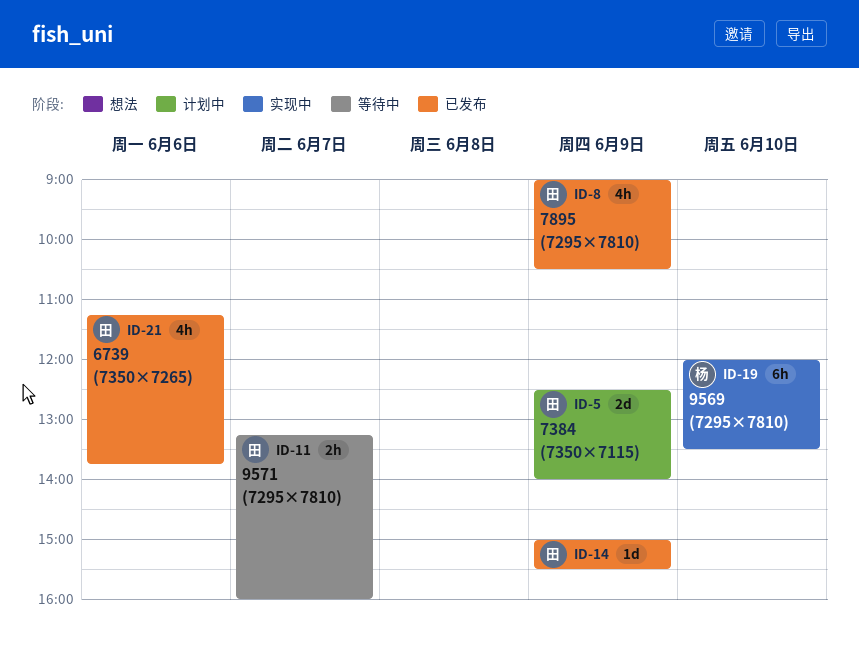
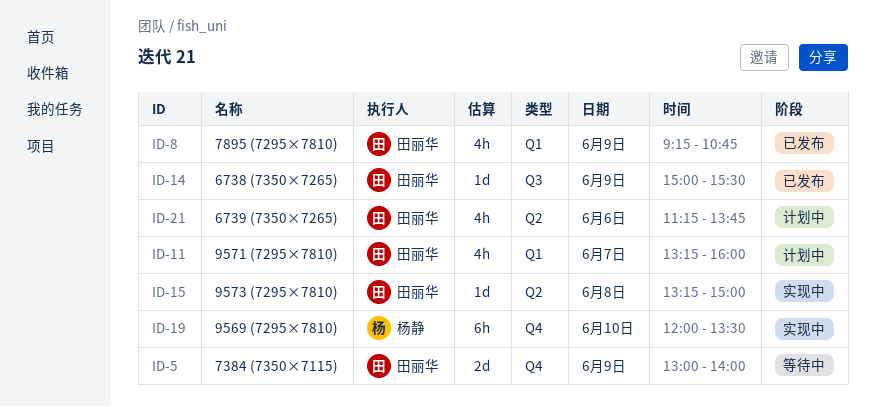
ID-5, status: 计划中 -> 等待中
ID-5, begins: 12:30 -> 13:00
ID-8, begins: 09:00 -> 09:15
ID-8, ends: 10:30 -> 10:45
ID-11, status: 等待中 -> 计划中
ID-11, estimate: 2h -> 4h
ID-15: none -> present
ID-21, status: 已发布 -> 计划中

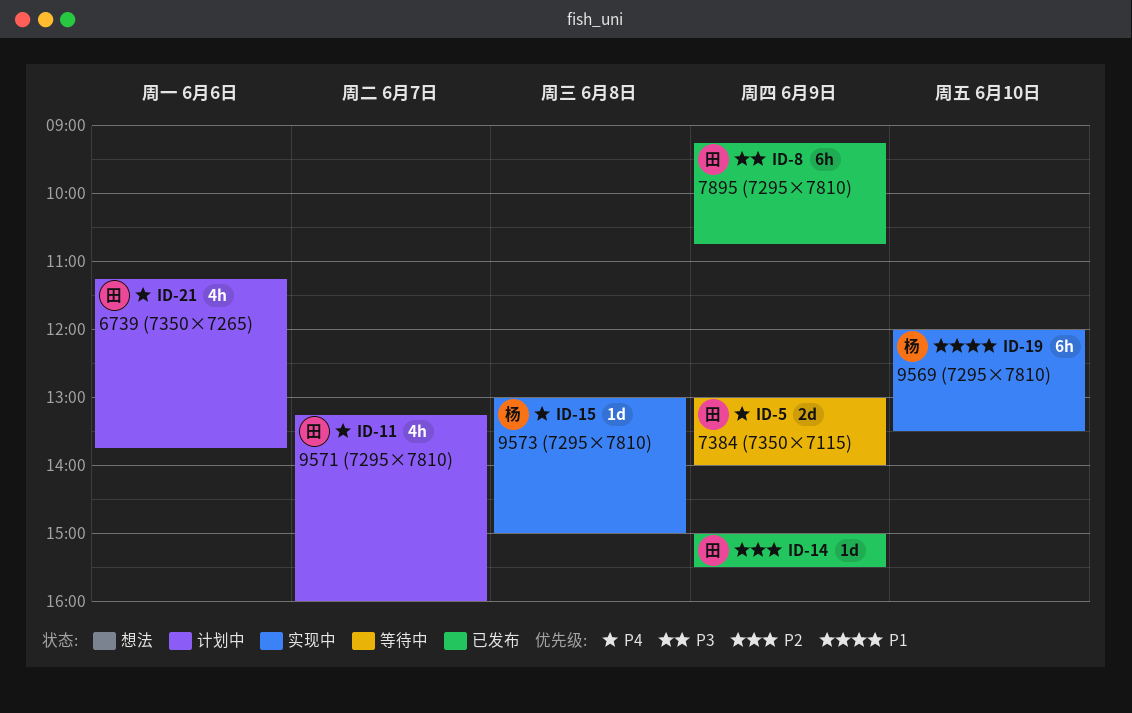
ID-8, estimate: 4h -> 6h
ID-15, owner: 田丽华 -> 杨静
ID-15, begins: 13:15 -> 13:00

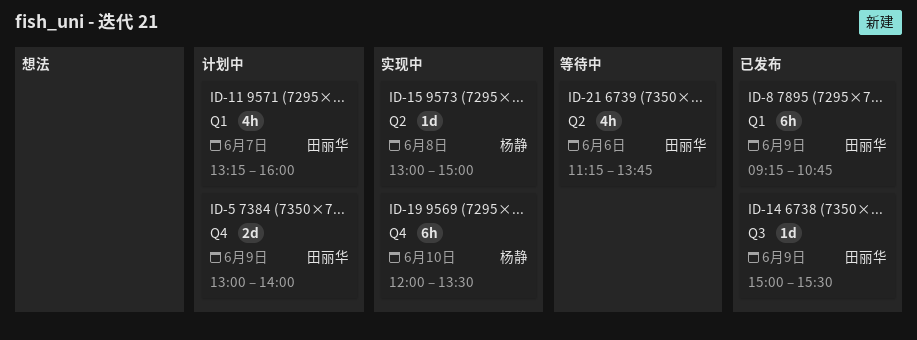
ID-5, status: 等待中 -> 计划中
ID-21, status: 计划中 -> 等待中

